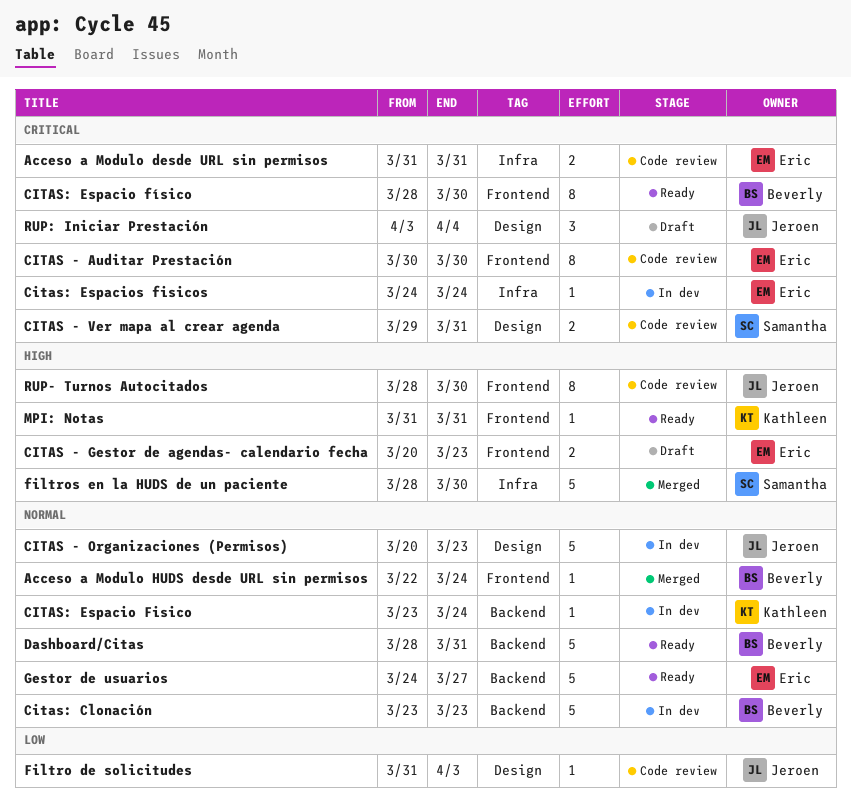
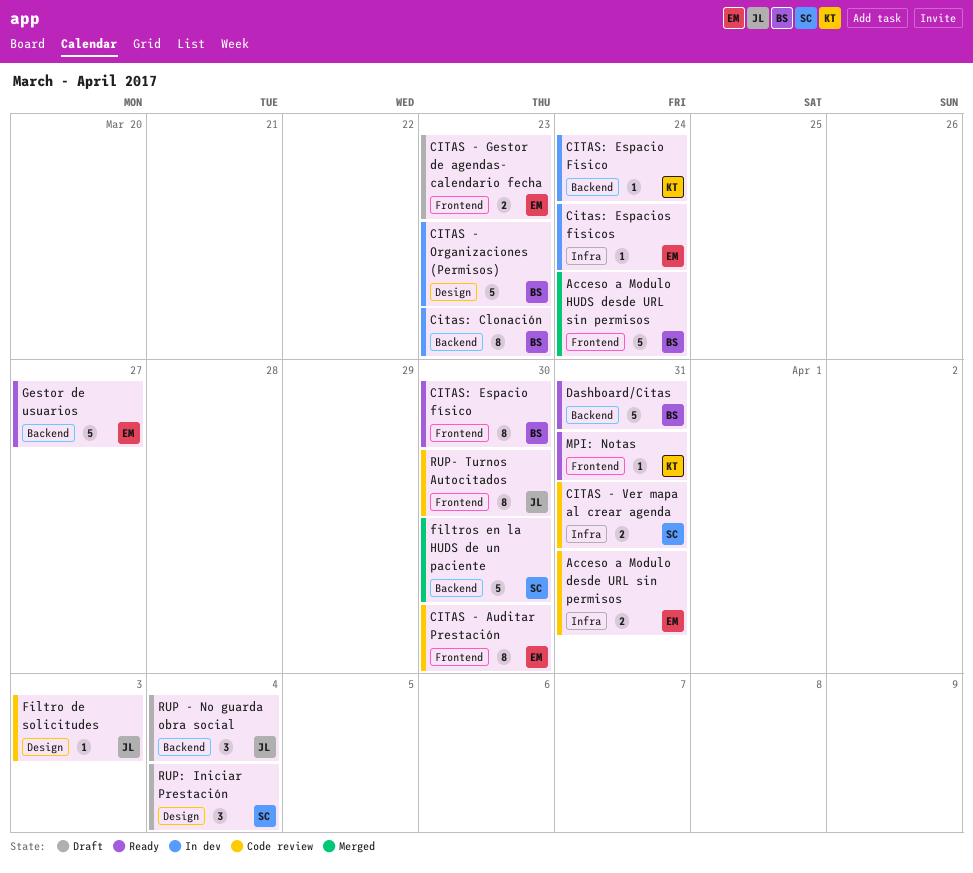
Acceso a Modulo HUDS desde URL sin permisos, estimate: 1 -> 5
CITAS - Organizaciones (Permisos), owner: Jeroen -> Beverly
CITAS - Ver mapa al crear agenda, label: Design -> Infra
Citas: Clonación, estimate: 5 -> 8
filtros en la HUDS de un paciente, label: Infra -> Backend
RUP - No guarda obra social: none -> present
RUP: Iniciar Prestación, owner: Jeroen -> Samantha

